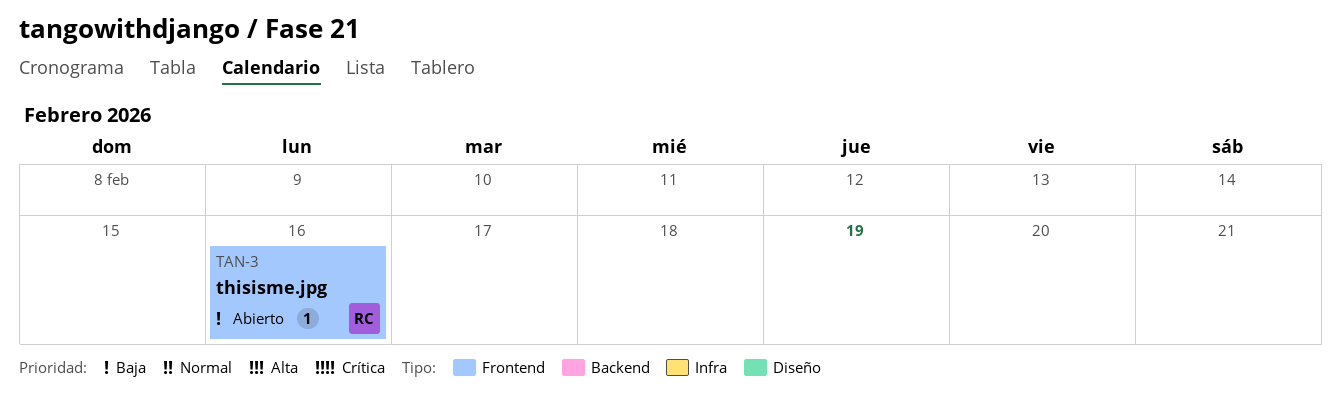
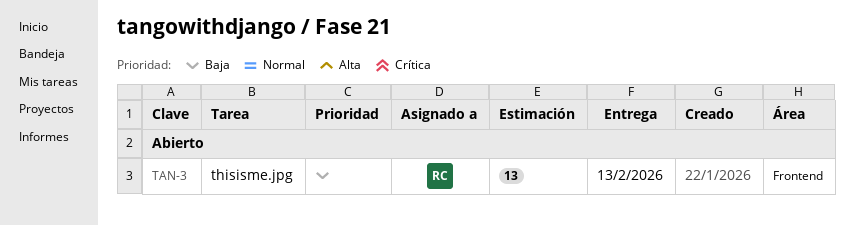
TAN-3, estimate: 1 -> 13
TAN-3, due: Feb 16 -> Feb 13

